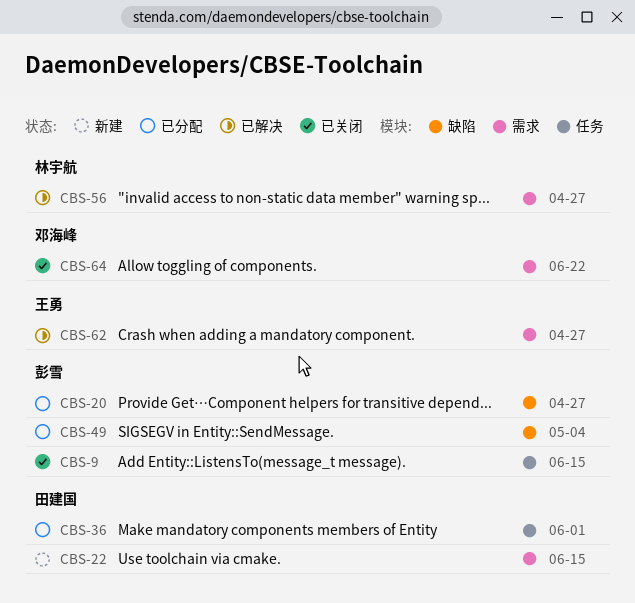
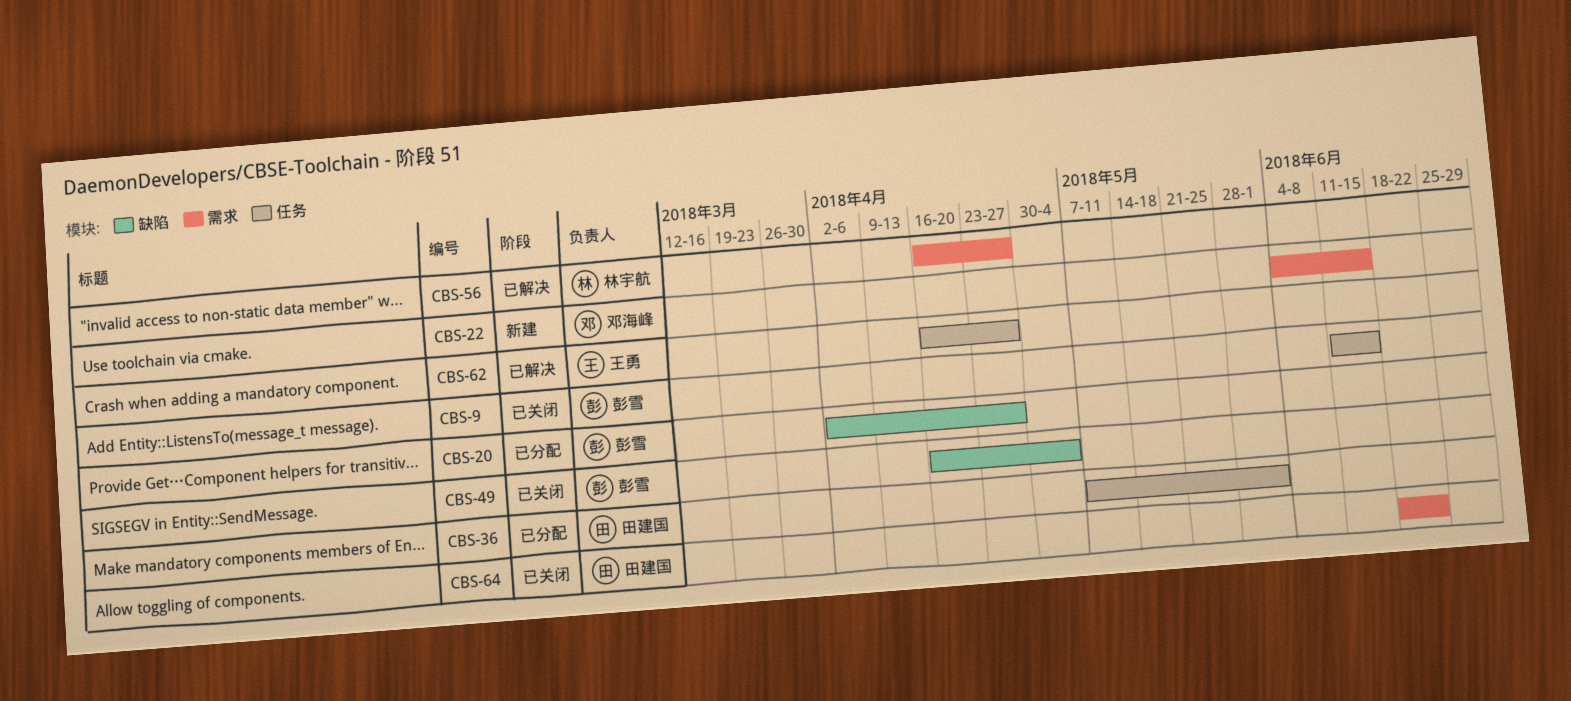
CBS-22, owner: 田建国 -> 邓海峰
CBS-49, status: 已分配 -> 已关闭
CBS-62, label: 需求 -> 任务
CBS-64, owner: 邓海峰 -> 田建国

